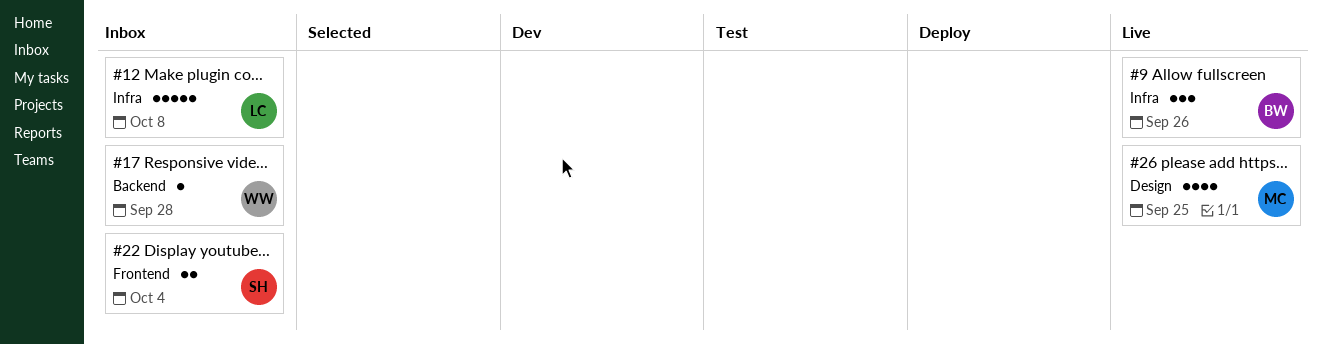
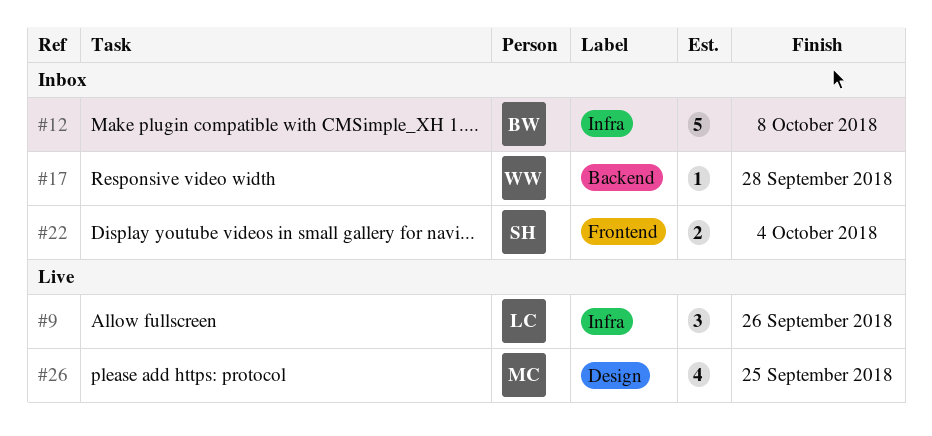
#9, owner: BW -> LC
#12, owner: LC -> BW

